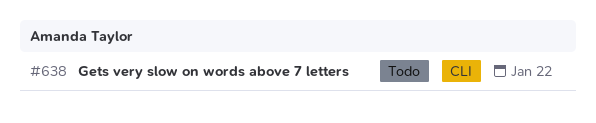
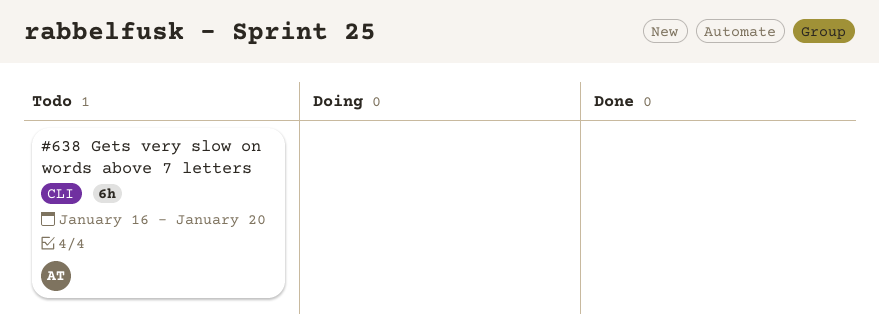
#638, due: Jan 22 -> Jan 20

